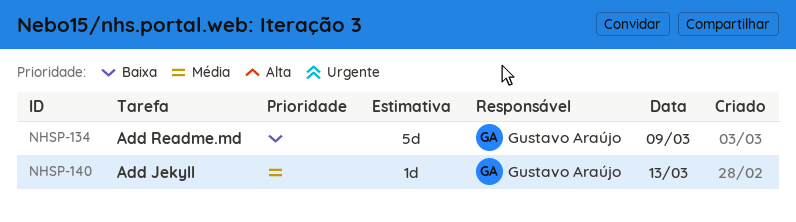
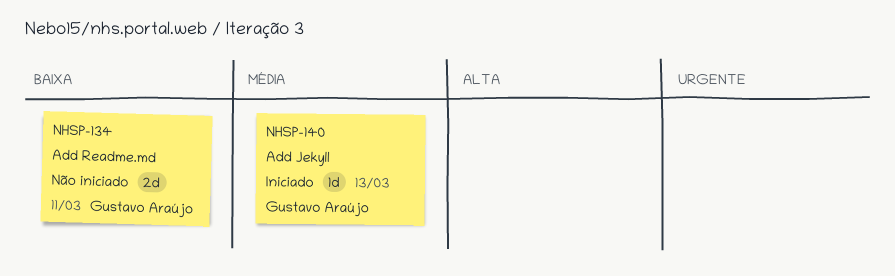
NHSP-134, estimate: 5d -> 2d
NHSP-134, day: Mar 9 -> Mar 11

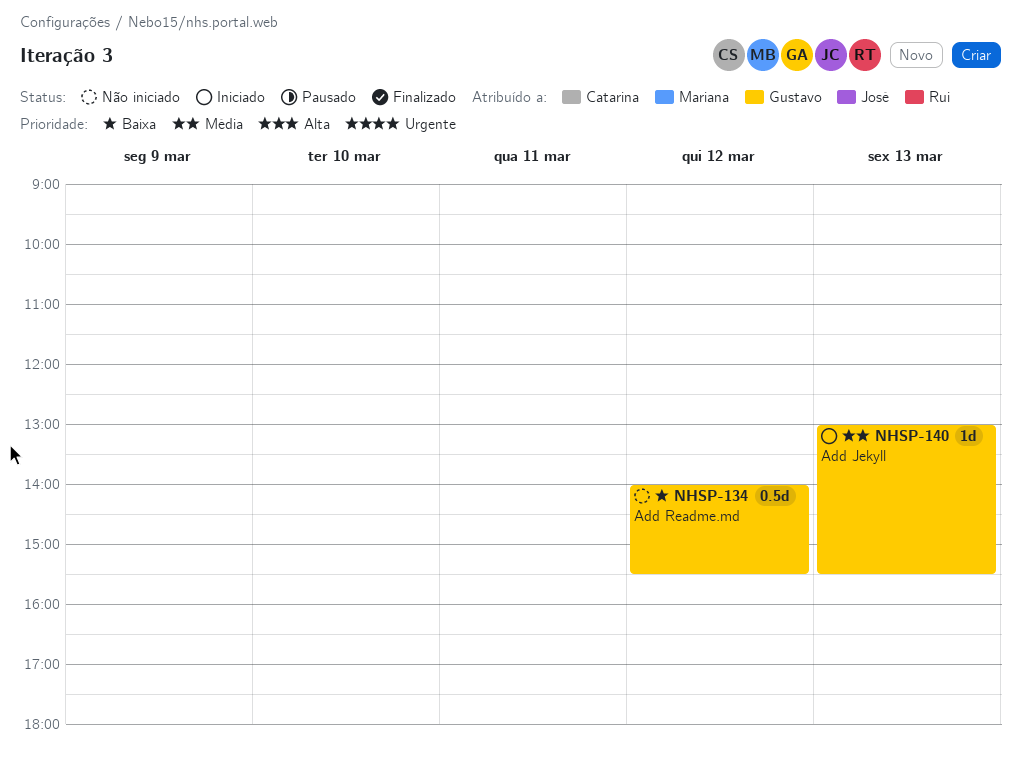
NHSP-134, estimate: 2d -> 0.5d
NHSP-134, day: Mar 11 -> Mar 12

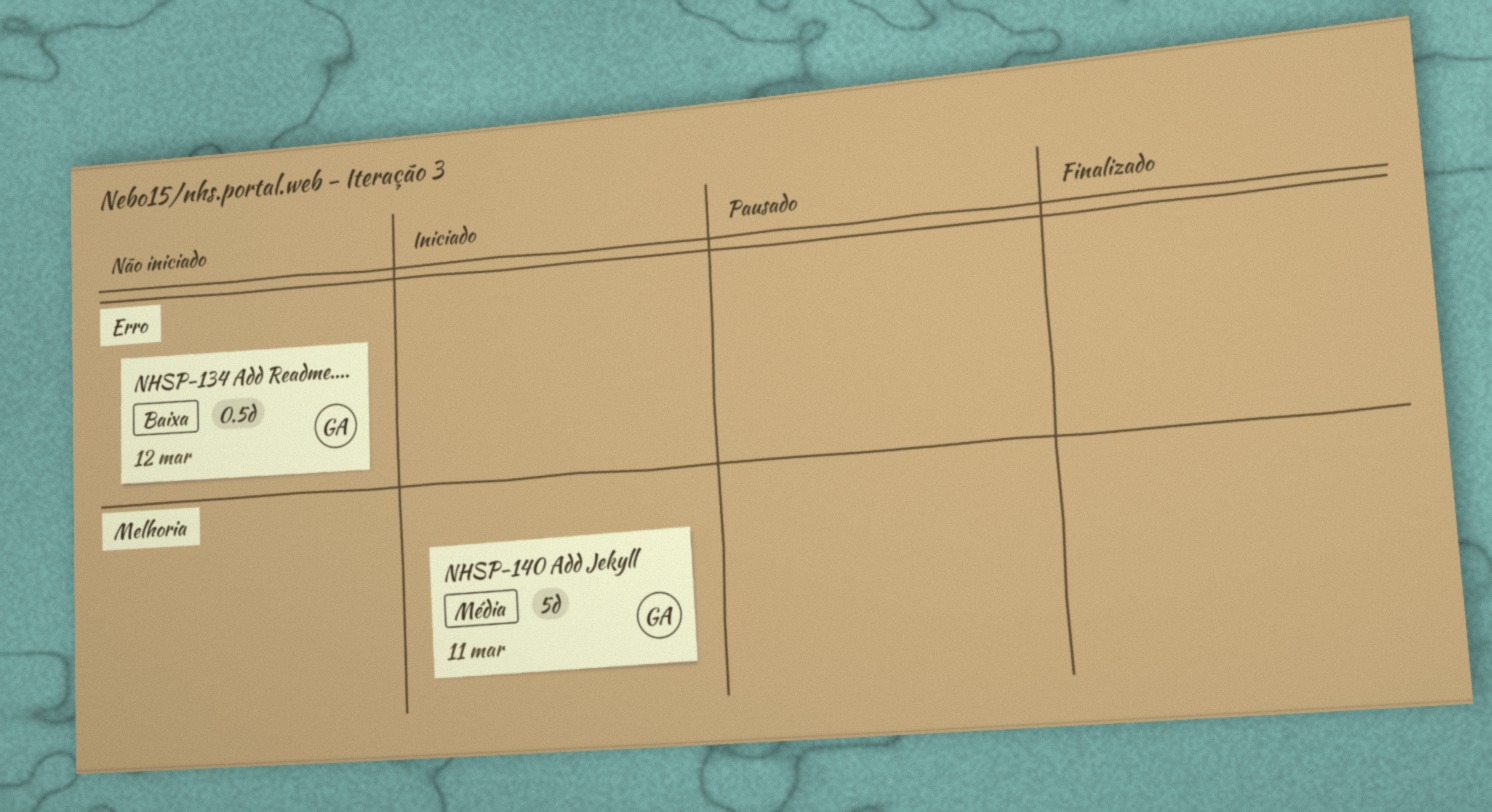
NHSP-140, estimate: 1d -> 5d
NHSP-140, day: Mar 13 -> Mar 11

